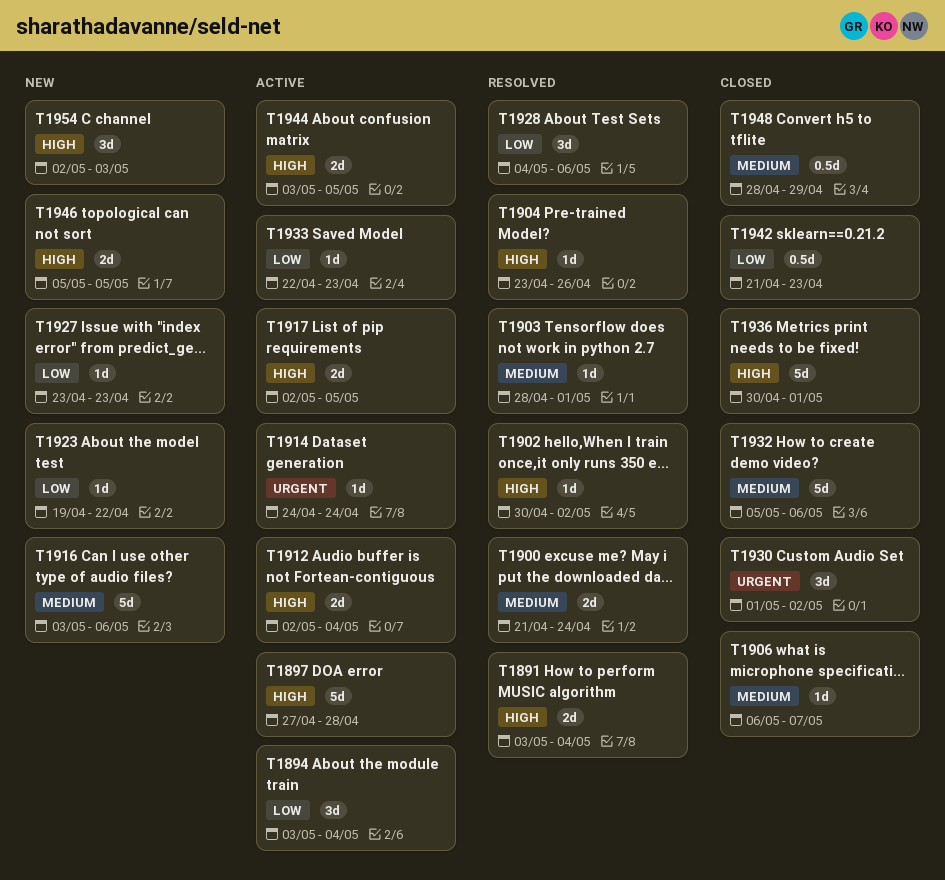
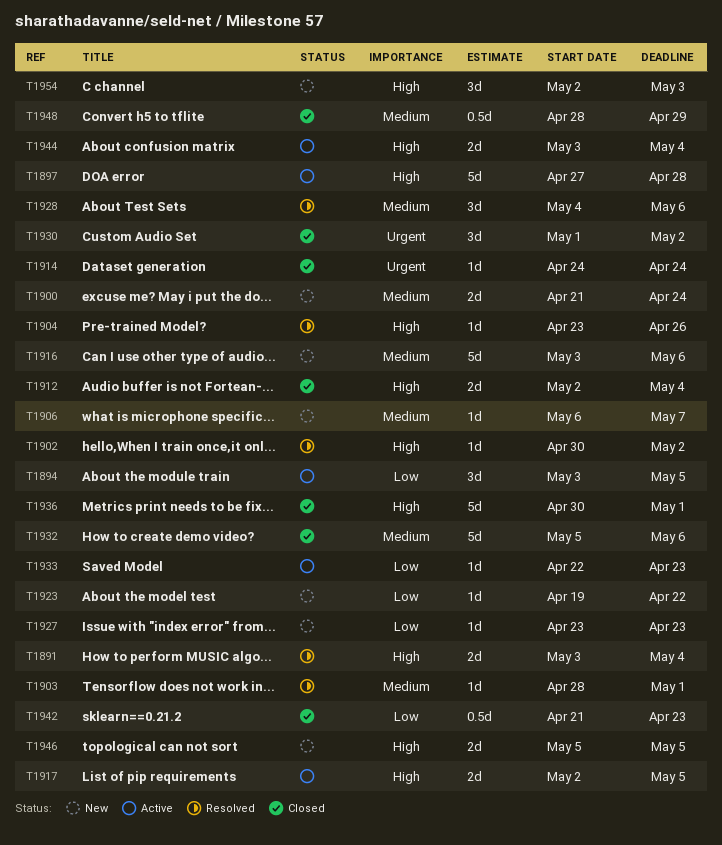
T1894, due: May 4 -> May 5
T1900, status: Resolved -> New
T1906, status: Closed -> New
T1912, status: Active -> Closed
T1914, status: Active -> Closed
T1928, priority: Low -> Medium
T1944, due: May 5 -> May 4

